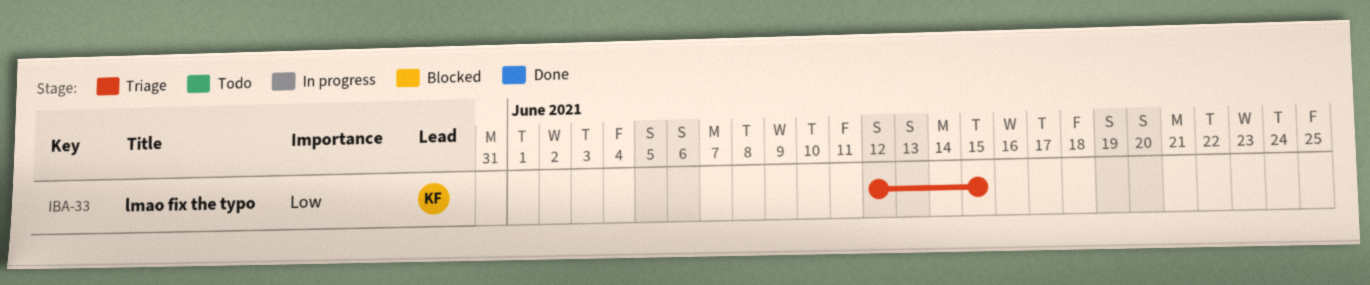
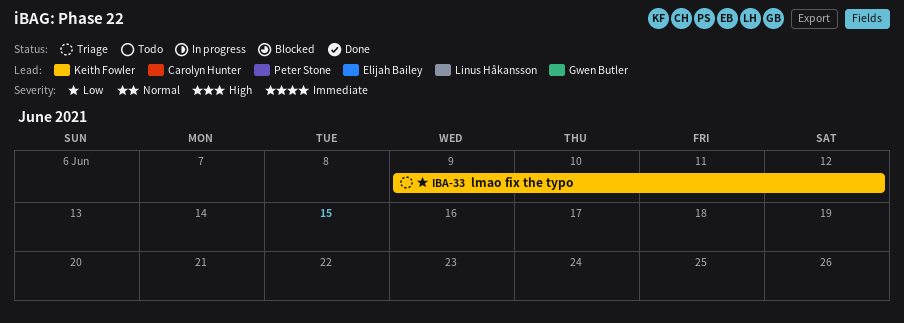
IBA-33, start: Jun 12 -> Jun 9
IBA-33, due: Jun 15 -> Jun 12

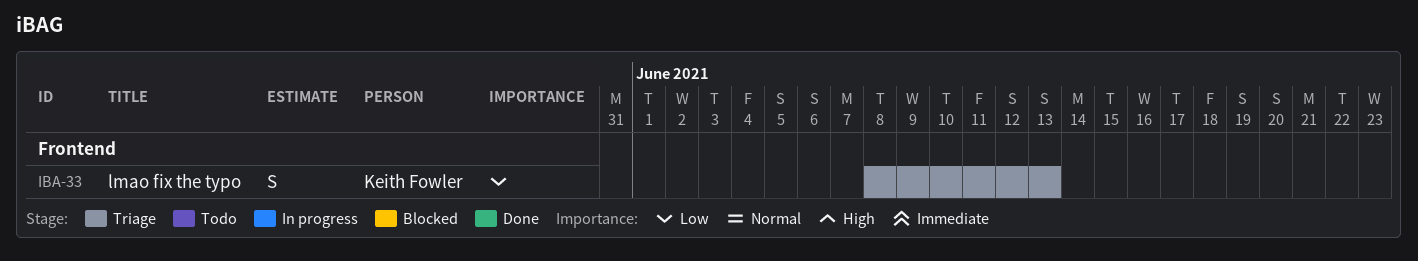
IBA-33, start: Jun 9 -> Jun 8
IBA-33, due: Jun 12 -> Jun 13

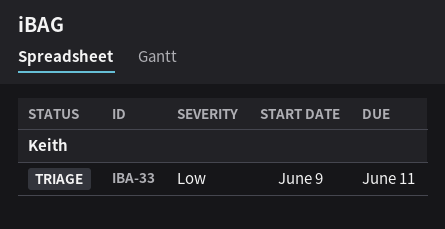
IBA-33, start: Jun 8 -> Jun 9
IBA-33, due: Jun 13 -> Jun 11

